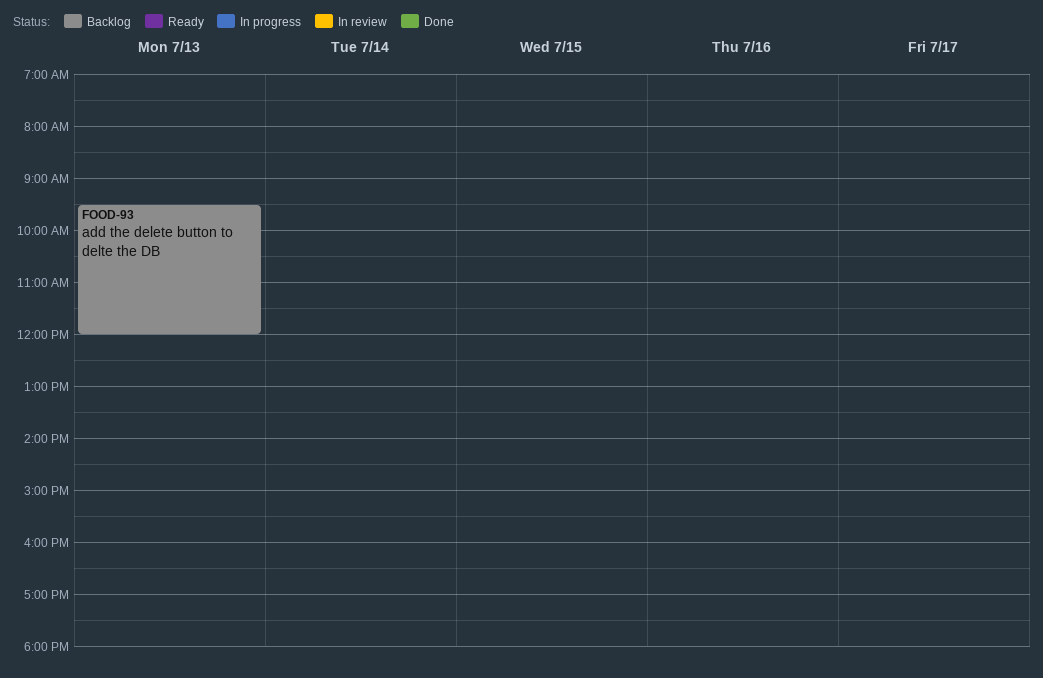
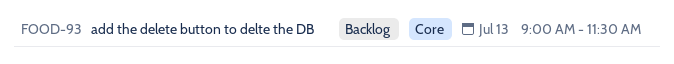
FOOD-93, begins: 09:30 -> 09:00
FOOD-93, ends: 12:00 -> 11:30

